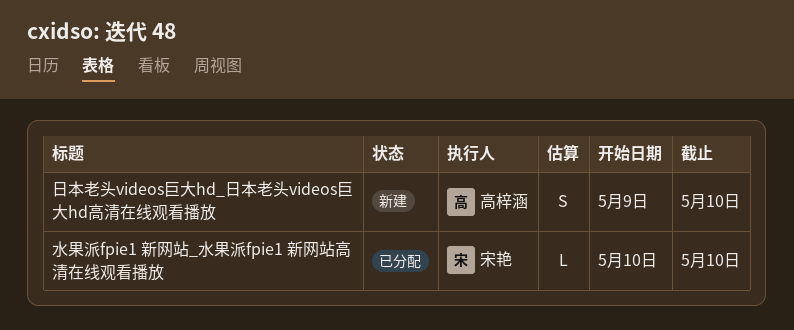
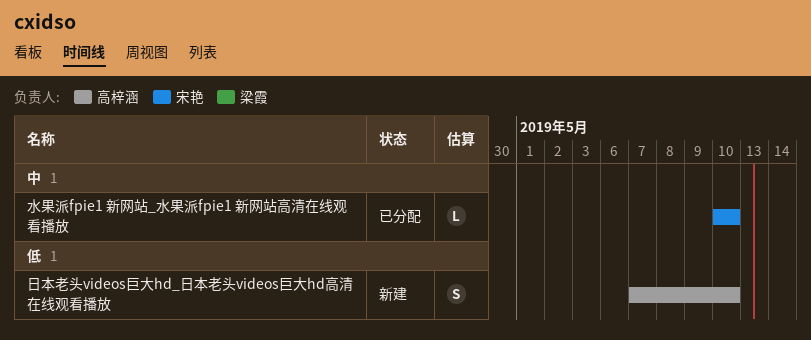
日本老头videos巨大hd_日本老头videos巨大hd高清在线观看播放, start: May 9 -> May 7

